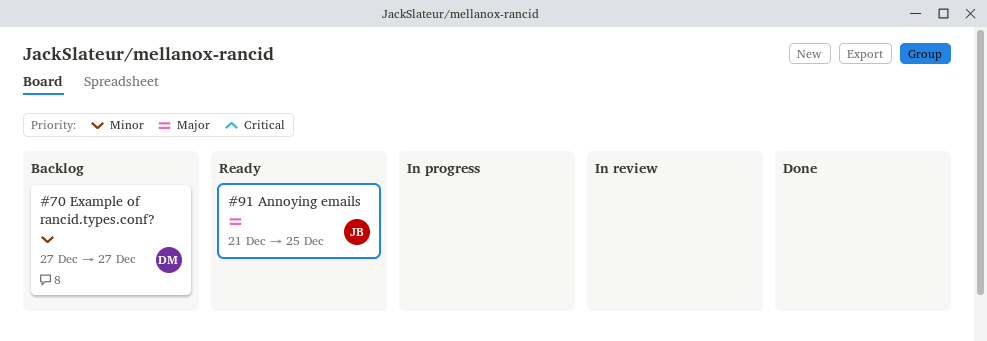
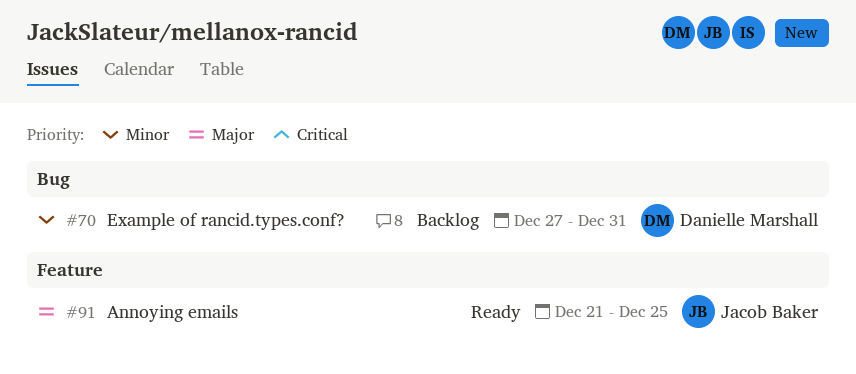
#70, due: Dec 27 -> Dec 31

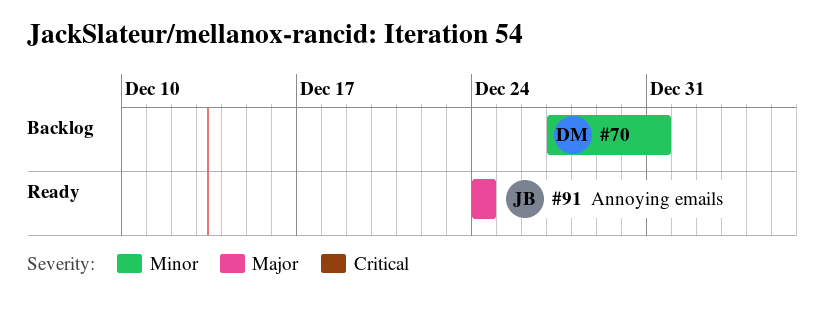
#91, start: Dec 21 -> Dec 24
#91, due: Dec 25 -> Dec 24

